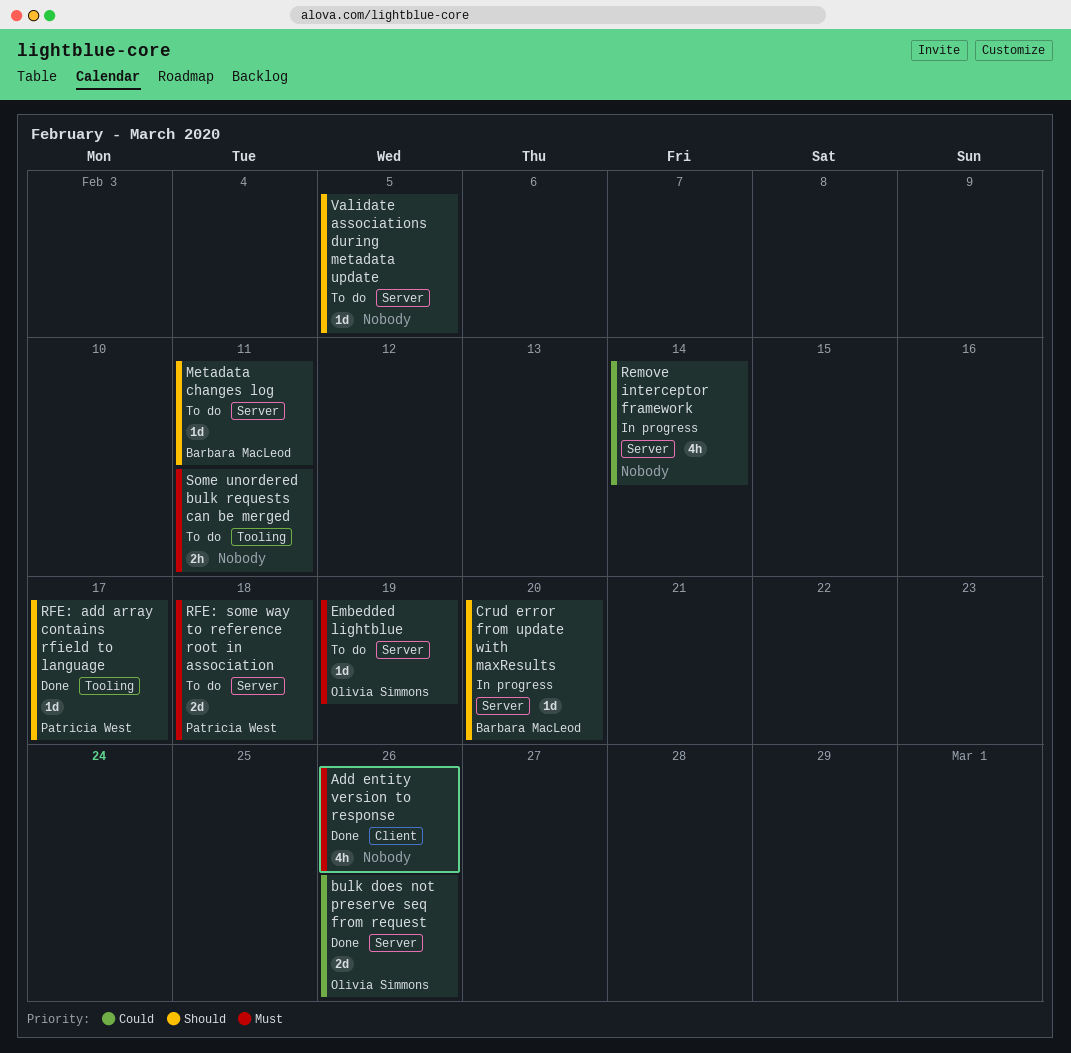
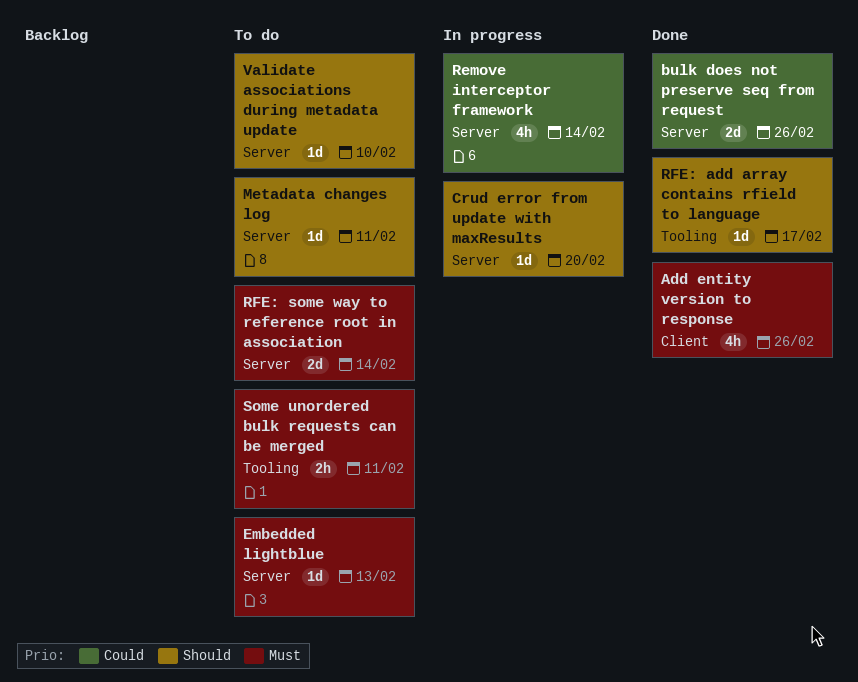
Embedded lightblue, due: Feb 19 -> Feb 13
RFE: some way to reference root in association, due: Feb 18 -> Feb 14
Validate associations during metadata update, due: Feb 5 -> Feb 10

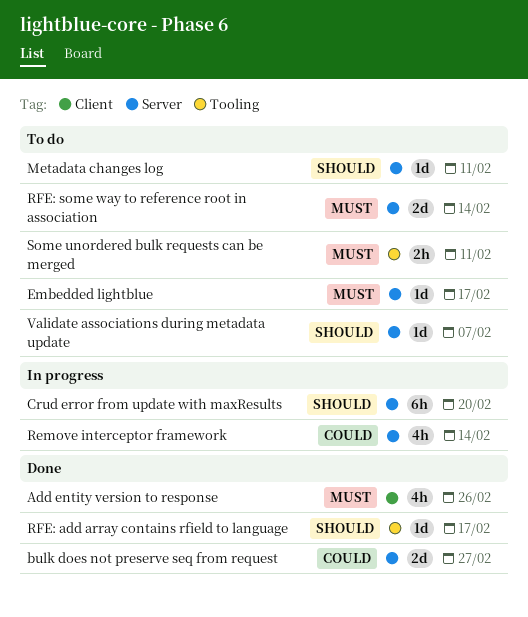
bulk does not preserve seq from request, due: Feb 26 -> Feb 27
Crud error from update with maxResults, estimate: 1d -> 6h
Embedded lightblue, due: Feb 13 -> Feb 17
Validate associations during metadata update, due: Feb 10 -> Feb 7

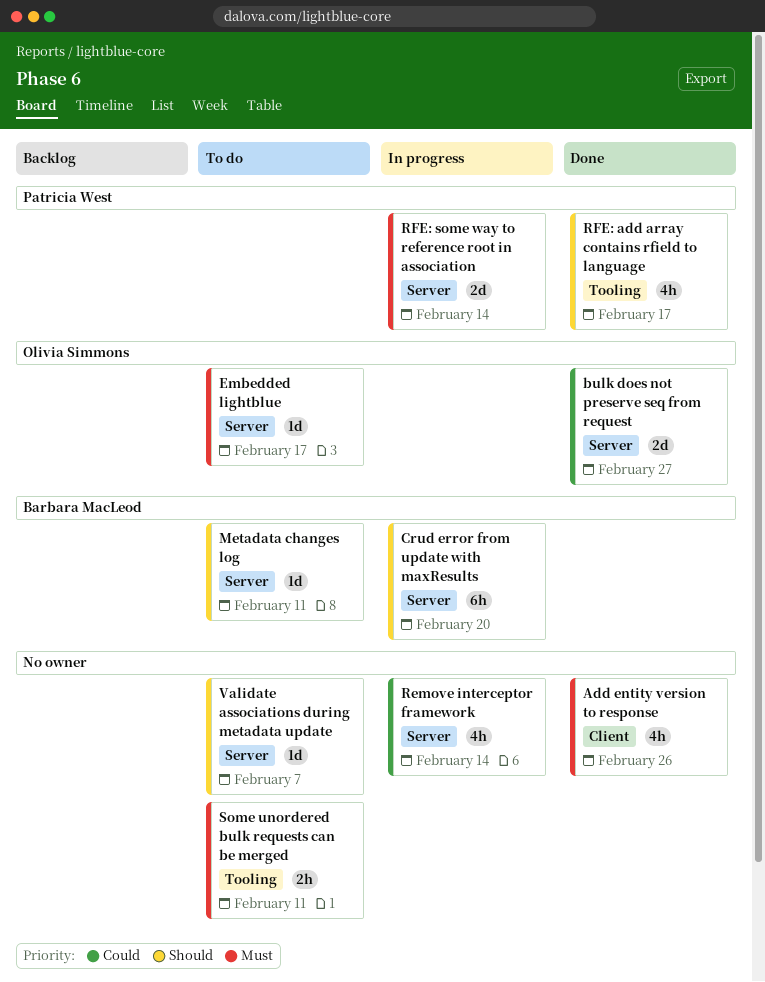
RFE: add array contains rfield to language, estimate: 1d -> 4h
RFE: some way to reference root in association, status: To do -> In progress

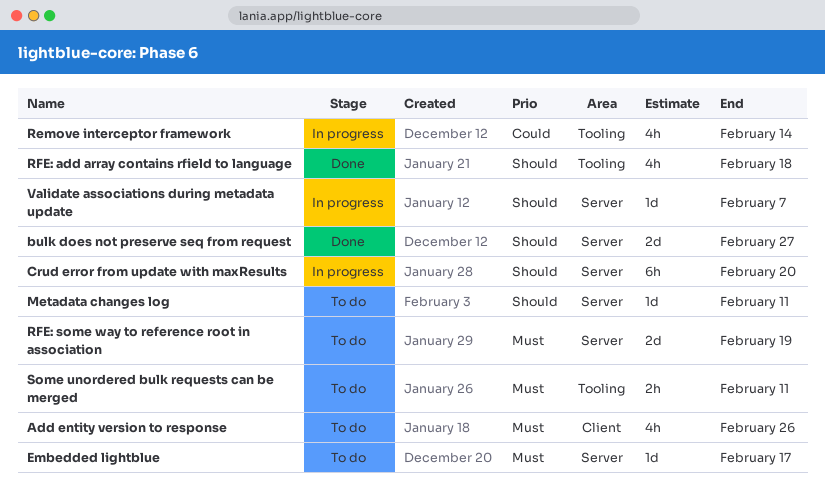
Add entity version to response, status: Done -> To do
bulk does not preserve seq from request, priority: Could -> Should
Remove interceptor framework, label: Server -> Tooling
RFE: add array contains rfield to language, due: Feb 17 -> Feb 18
RFE: some way to reference root in association, status: In progress -> To do
RFE: some way to reference root in association, due: Feb 14 -> Feb 19
Validate associations during metadata update, status: To do -> In progress

